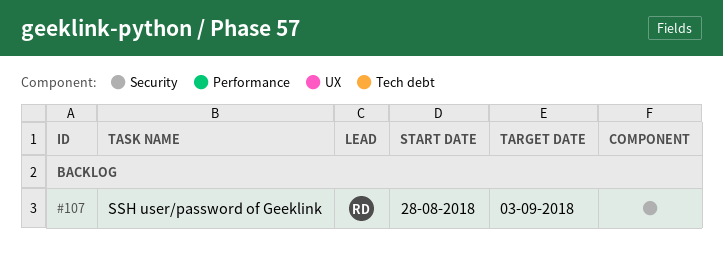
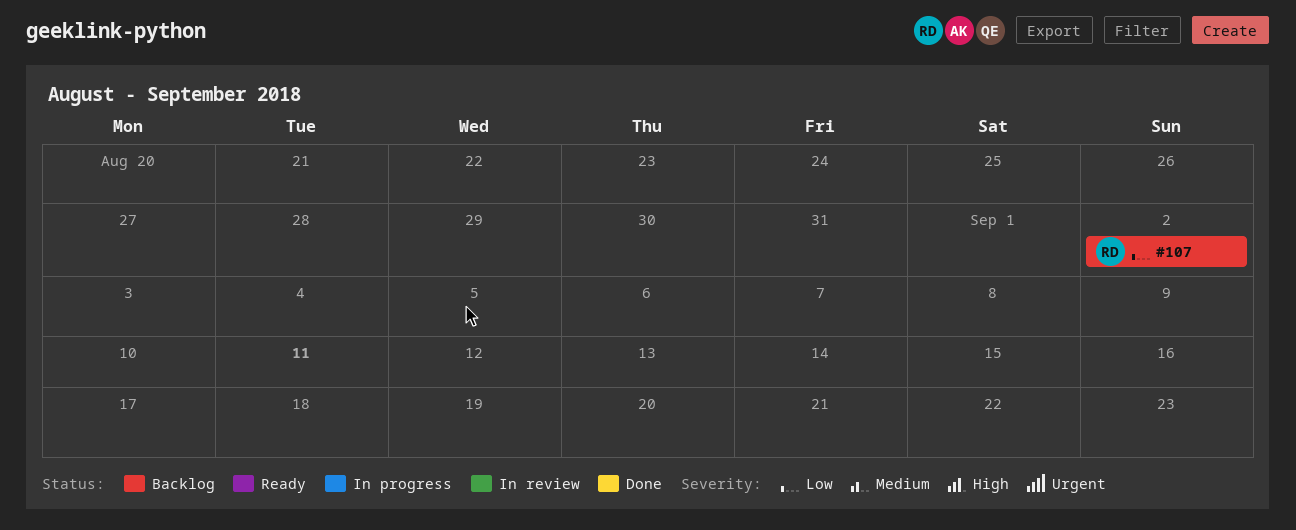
#107, start: Aug 28 -> Sep 2
#107, due: Sep 3 -> Sep 2

